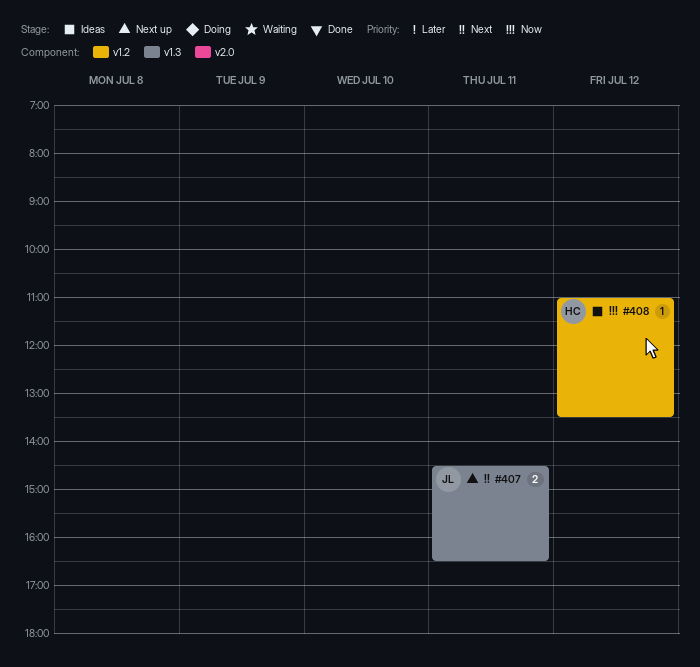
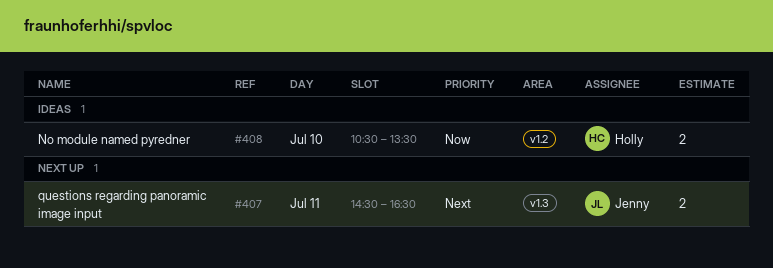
#408, estimate: 1 -> 2
#408, day: Jul 12 -> Jul 10
#408, begins: 11:00 -> 10:30

